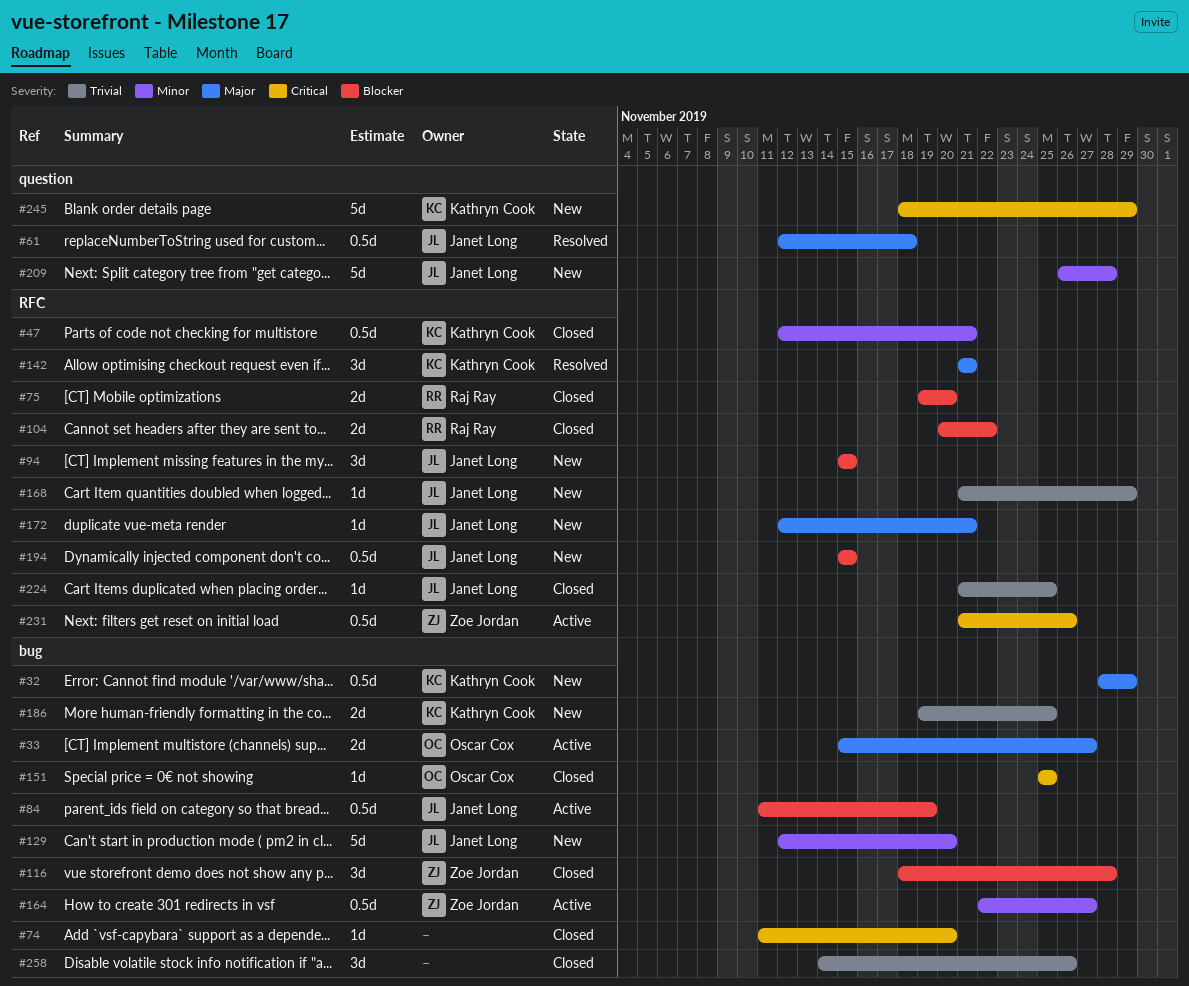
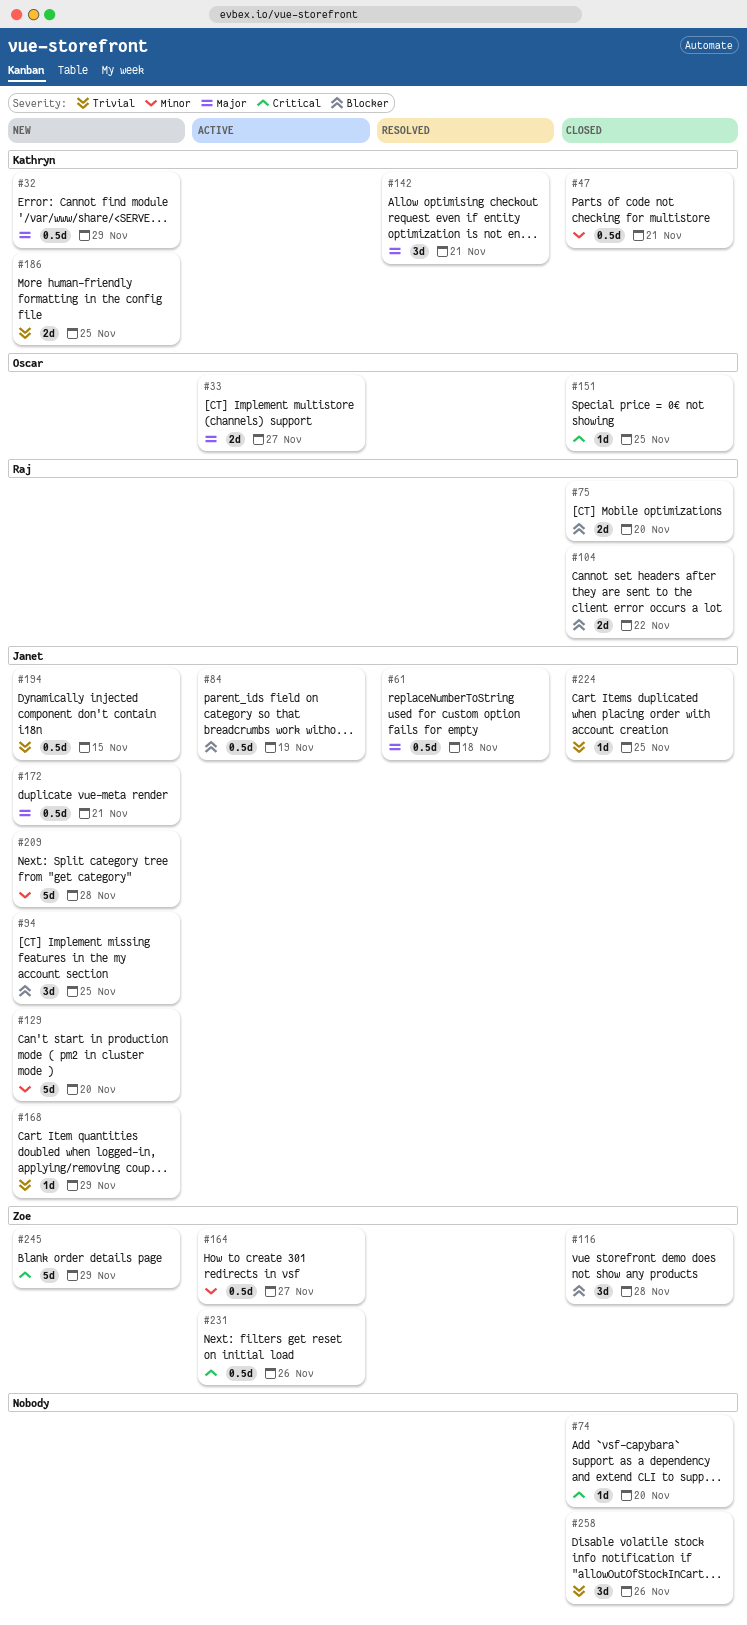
#94, due: Nov 15 -> Nov 25
#172, estimate: 1d -> 0.5d
#194, priority: Blocker -> Trivial
#245, owner: Kathryn Cook -> Zoe Jordan

